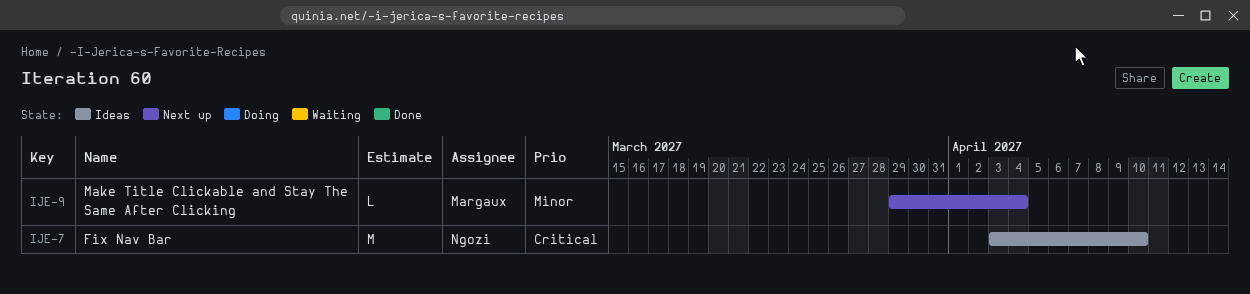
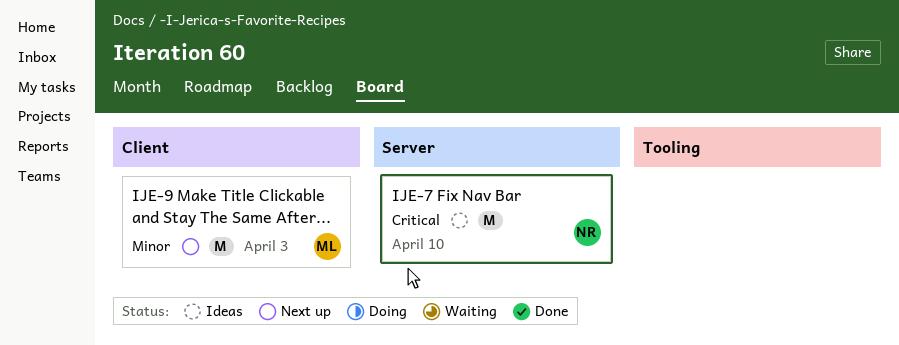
IJE-9, estimate: L -> M
IJE-9, due: Apr 4 -> Apr 3

